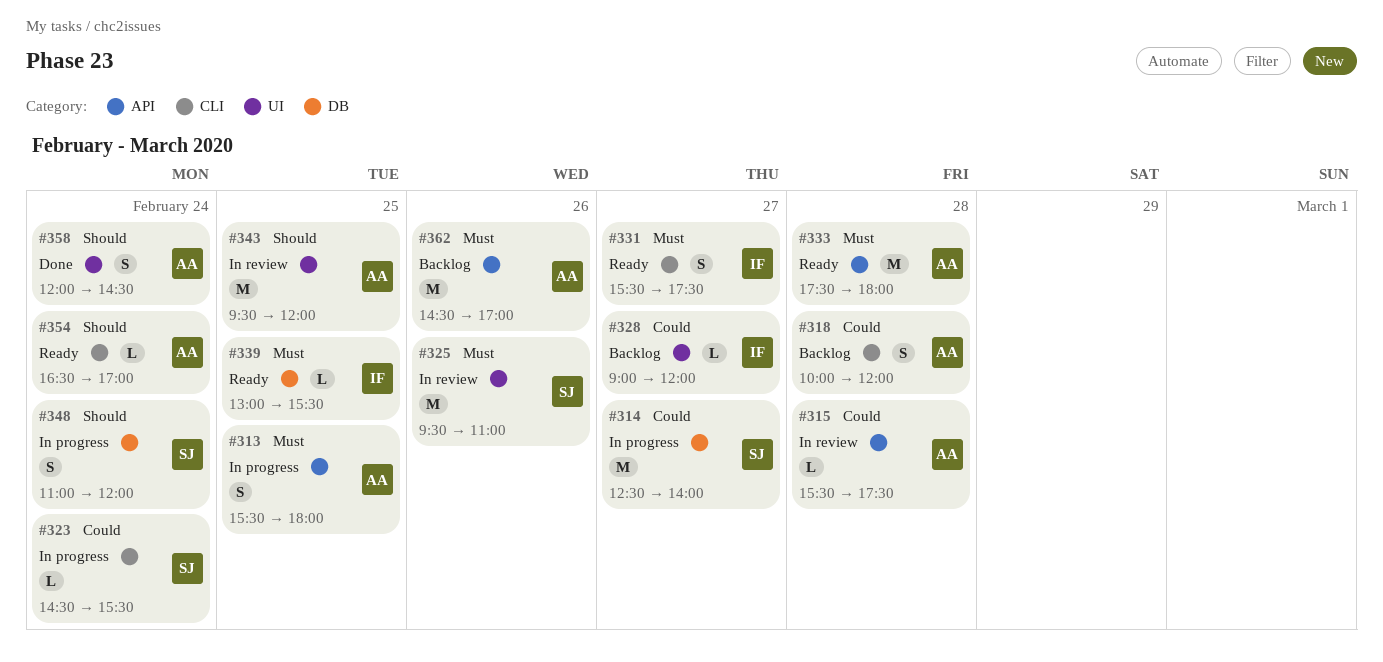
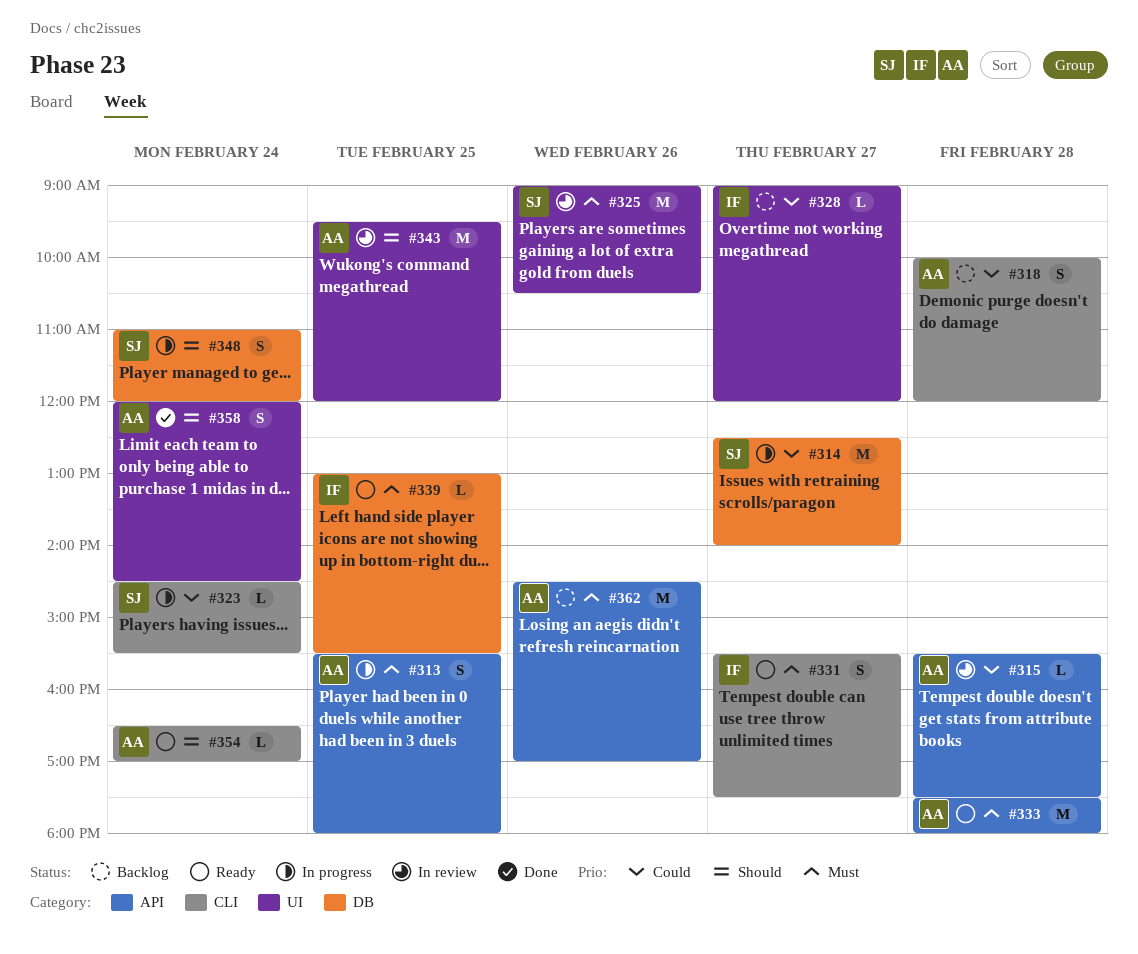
#325, begins: 09:30 -> 09:00
#325, ends: 11:00 -> 10:30

